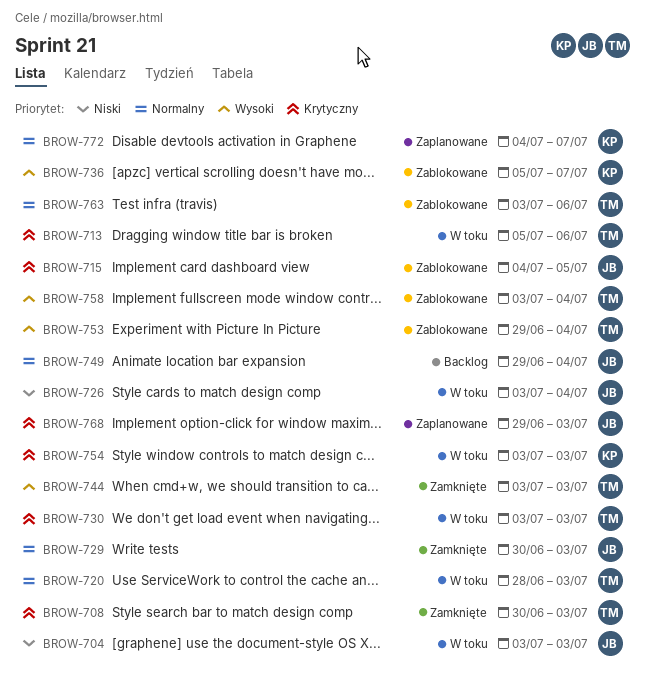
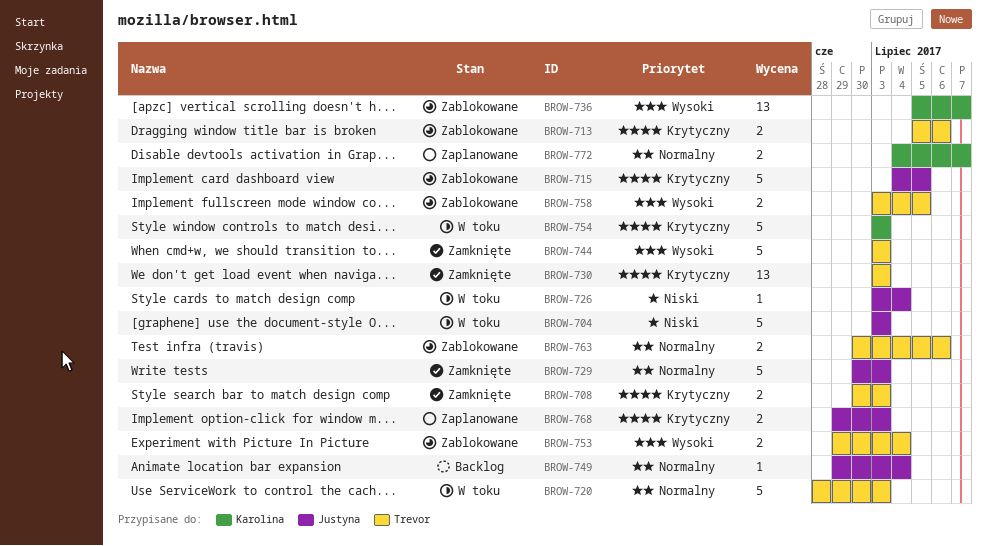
BROW-713, status: W toku -> Zablokowane
BROW-730, status: W toku -> Zamknięte
BROW-758, due: Jul 4 -> Jul 5
BROW-763, start: Jul 3 -> Jun 30

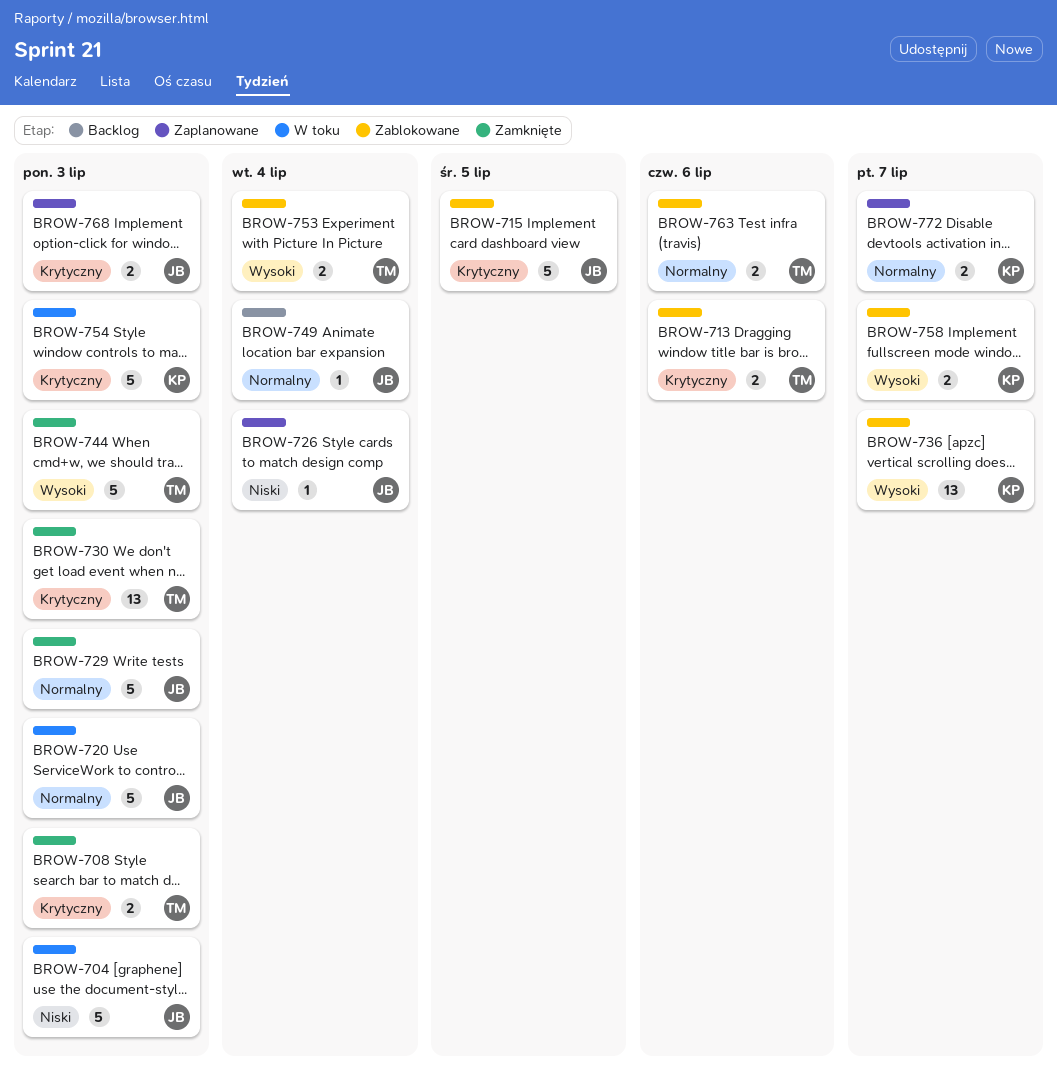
BROW-720, owner: Trevor -> Justyna
BROW-726, status: W toku -> Zaplanowane
BROW-758, owner: Trevor -> Karolina
BROW-758, due: Jul 5 -> Jul 7

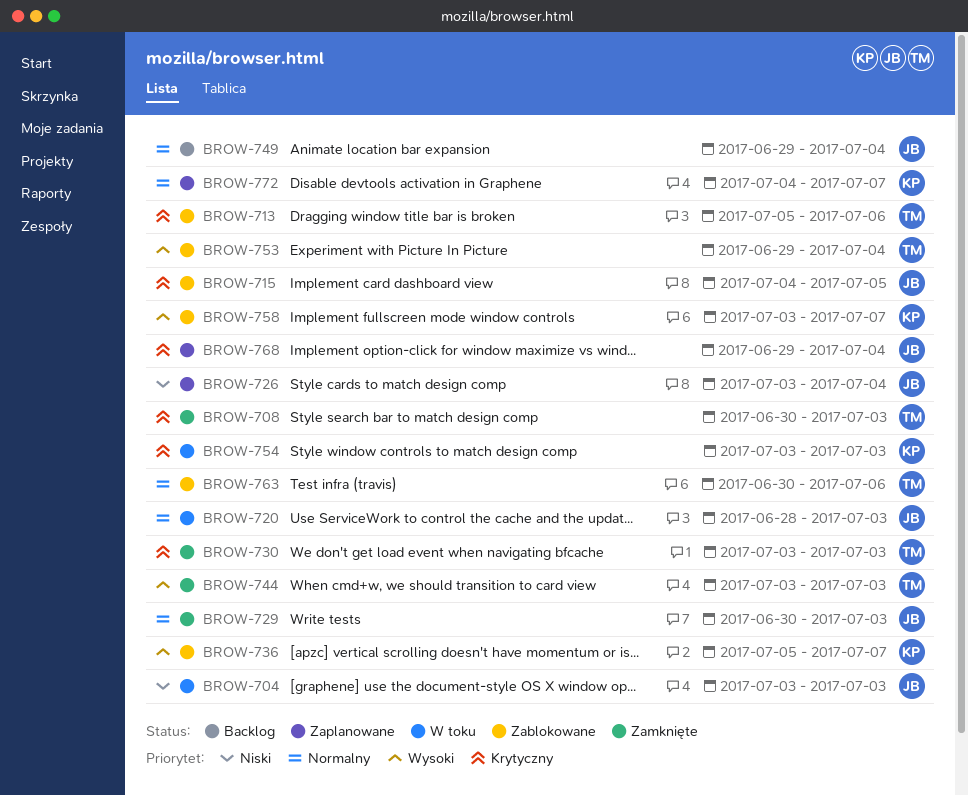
BROW-768, due: Jul 3 -> Jul 4

